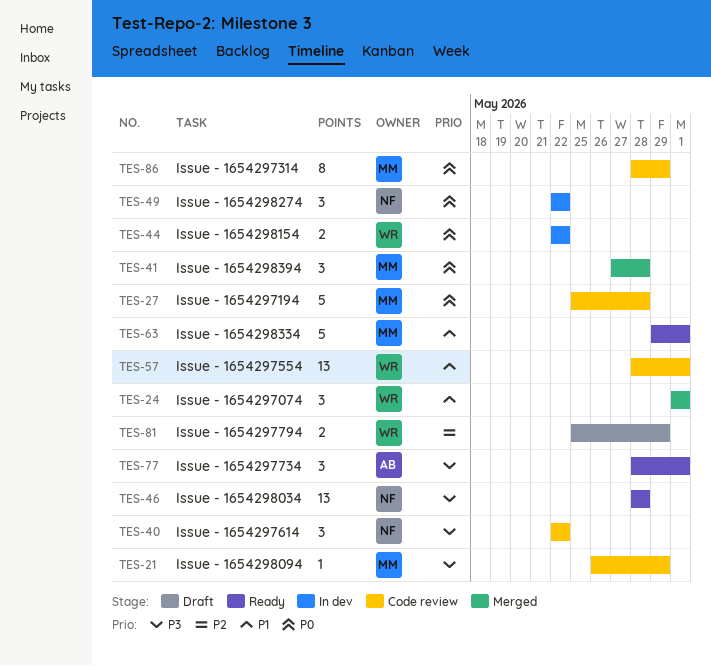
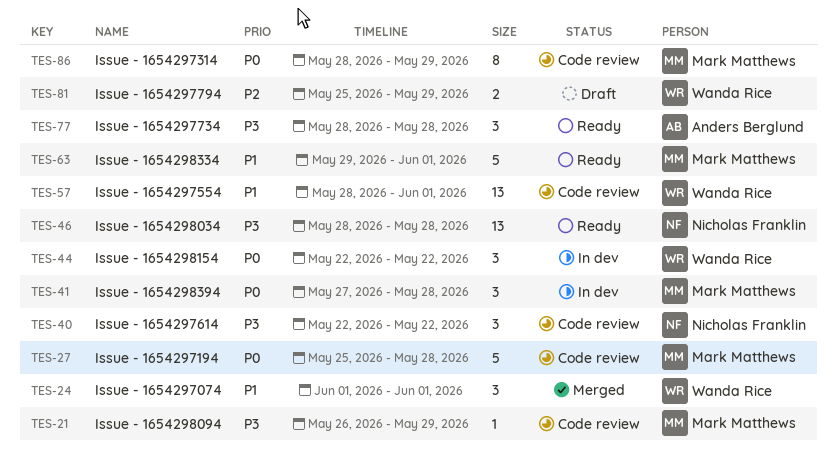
TES-41, status: Merged -> In dev
TES-44, estimate: 2 -> 3
TES-49: present -> none
TES-77, due: Jun 1 -> May 28

